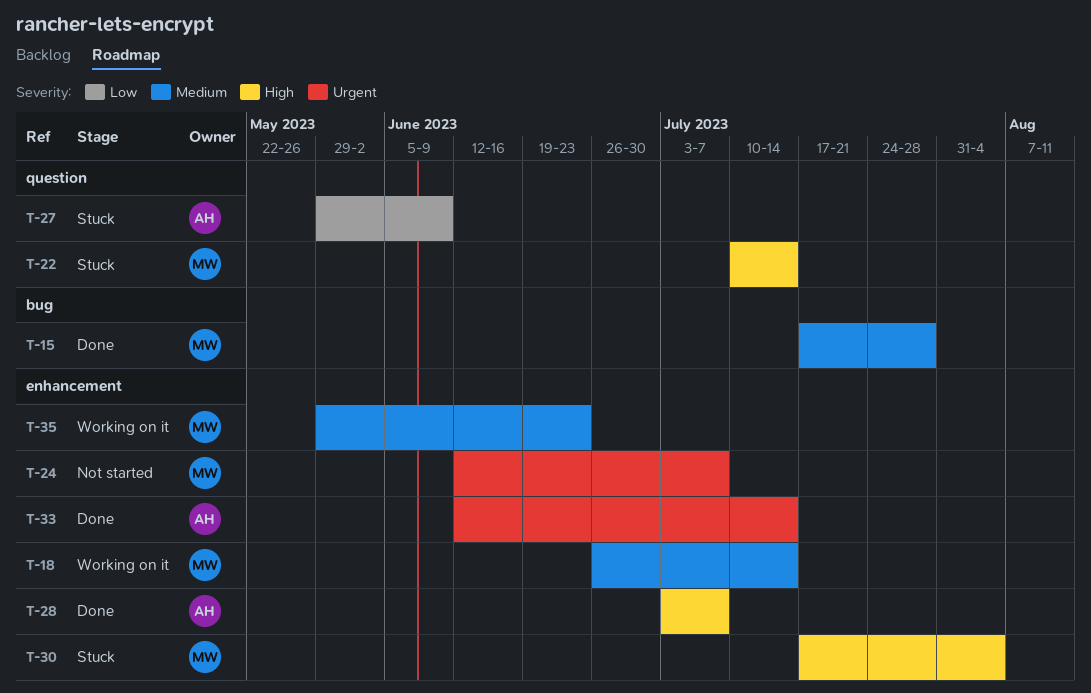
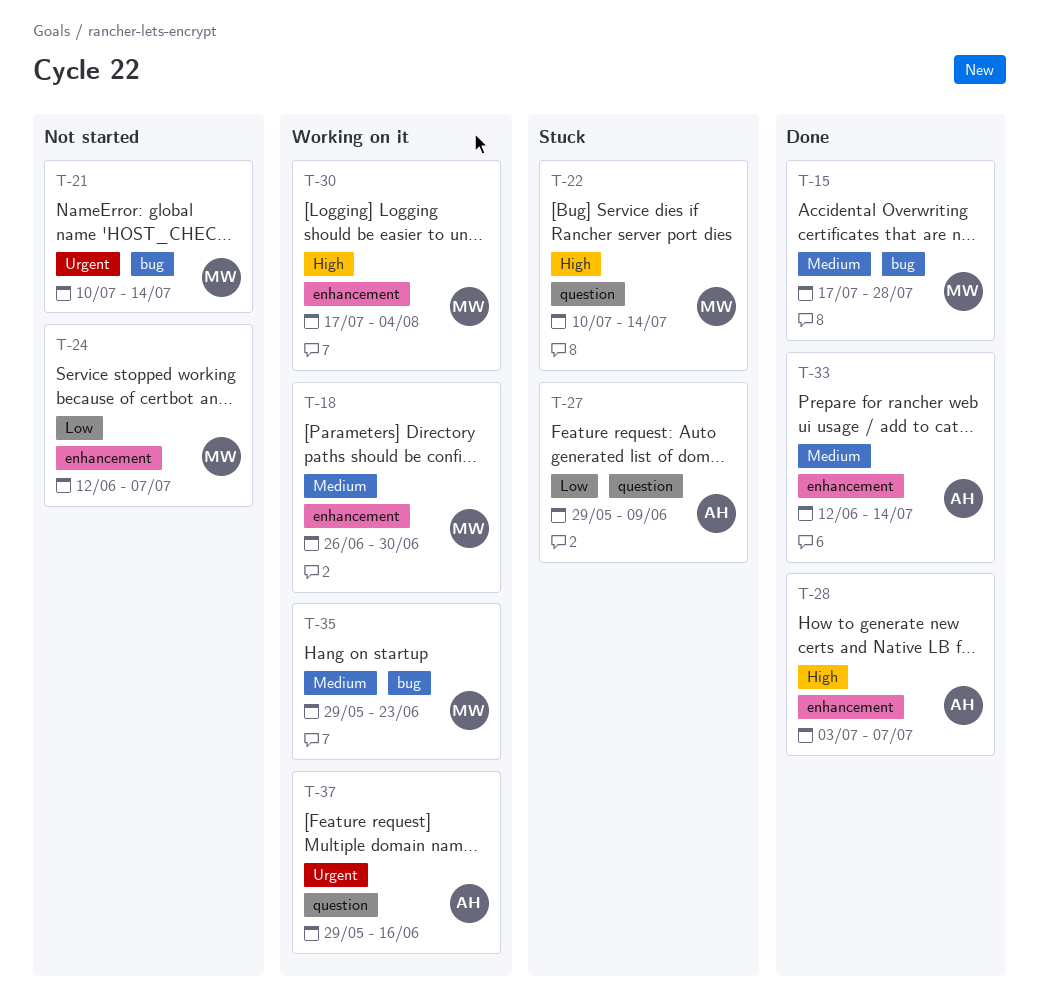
T-18, due: Jul 14 -> Jun 30
T-21: none -> present
T-24, priority: Urgent -> Low
T-30, status: Stuck -> Working on it
T-33, priority: Urgent -> Medium
T-35, label: enhancement -> bug
T-37: none -> present

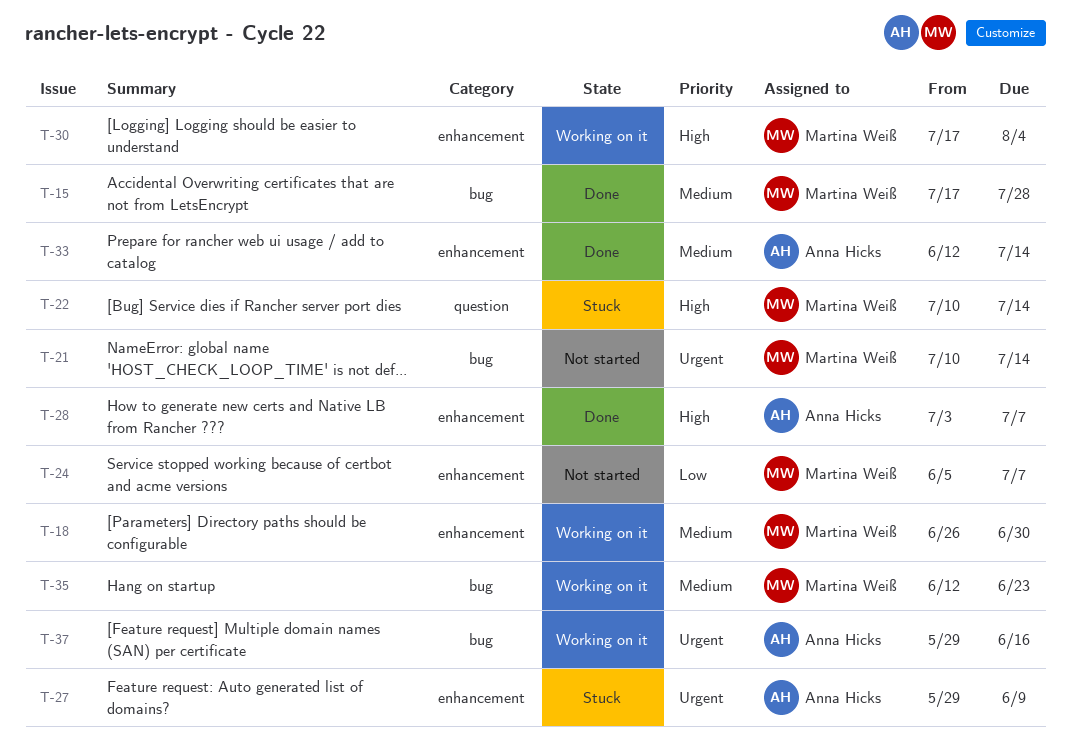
T-24, start: Jun 12 -> Jun 5
T-27, priority: Low -> Urgent
T-27, label: question -> enhancement
T-35, start: May 29 -> Jun 12
T-37, label: question -> bug

